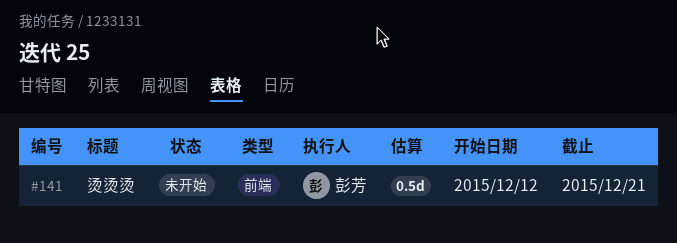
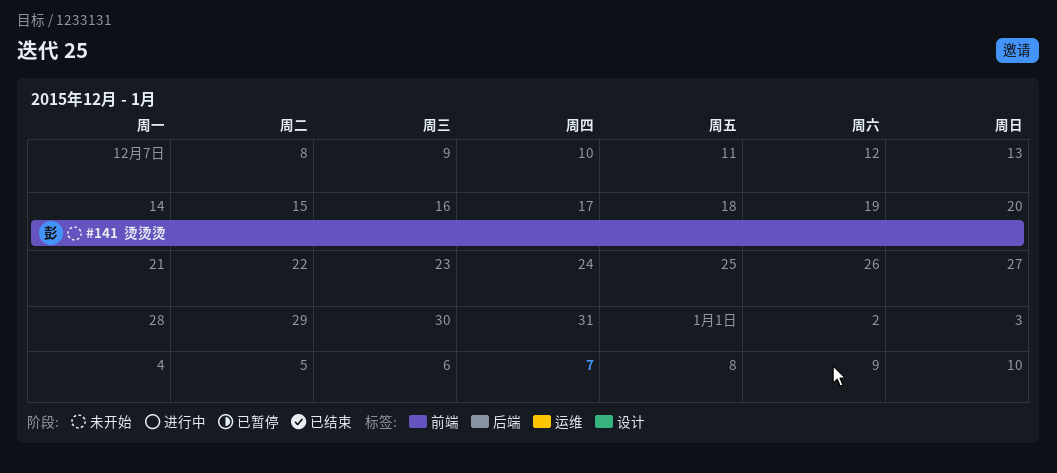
#141, start: Dec 12 -> Dec 14
#141, due: Dec 21 -> Dec 20

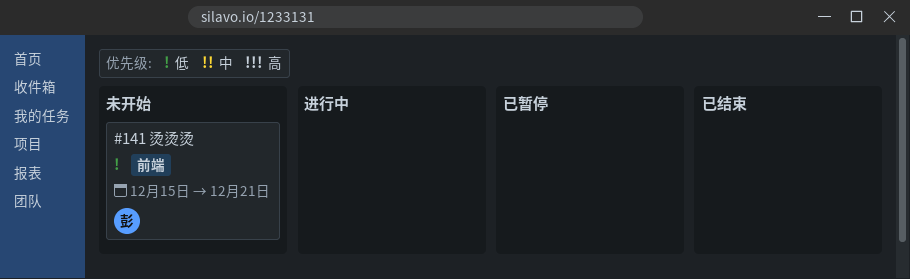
#141, start: Dec 14 -> Dec 15
#141, due: Dec 20 -> Dec 21

